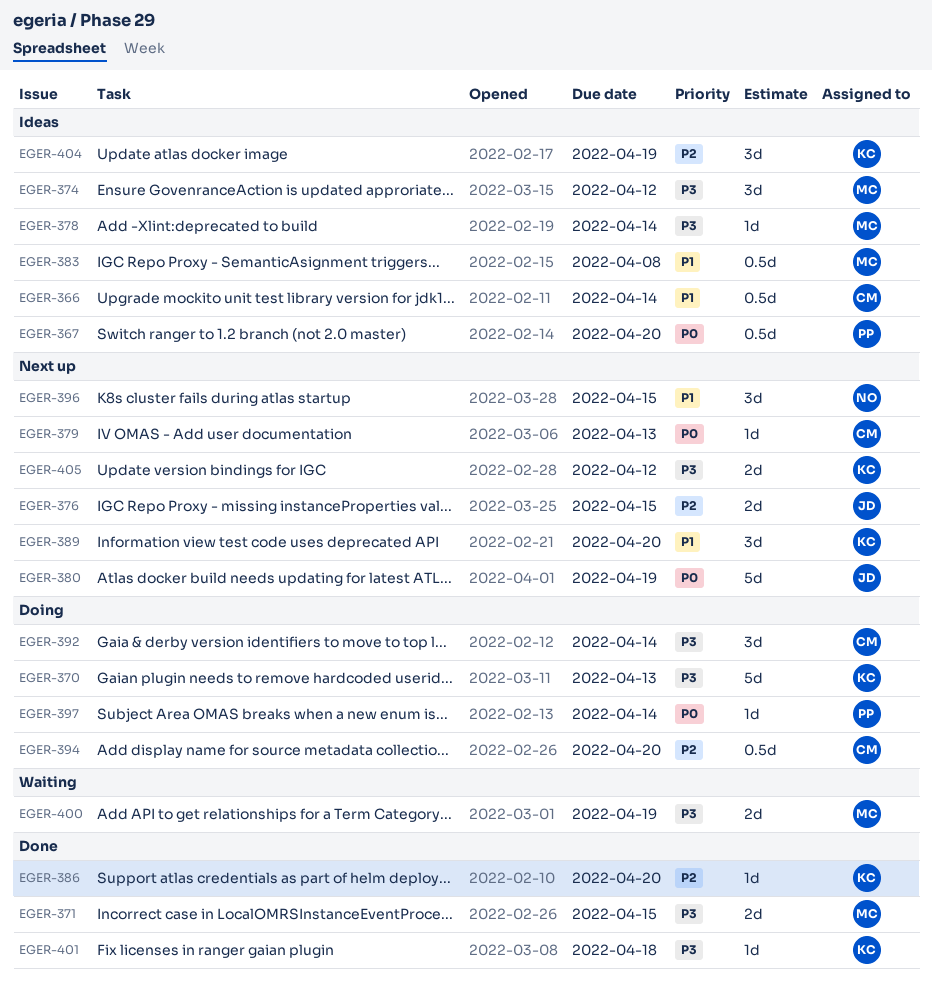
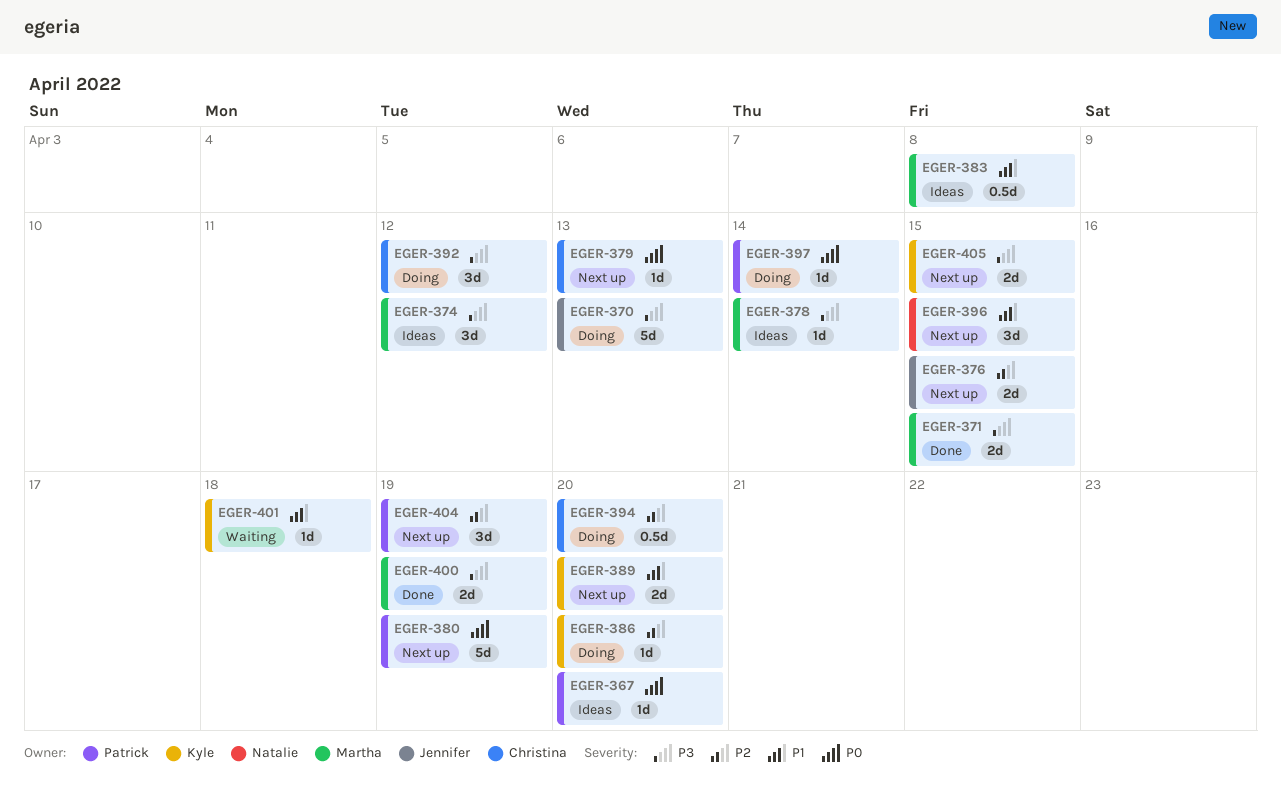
EGER-366: present -> none
EGER-367, estimate: 0.5d -> 1d
EGER-370, owner: Kyle -> Jennifer
EGER-380, owner: Jennifer -> Patrick
EGER-386, status: Done -> Doing
EGER-389, estimate: 3d -> 2d
EGER-392, due: Apr 14 -> Apr 12
EGER-400, status: Waiting -> Done
EGER-401, status: Done -> Waiting
EGER-401, priority: P3 -> P1
EGER-404, status: Ideas -> Next up
EGER-404, owner: Kyle -> Patrick
EGER-405, due: Apr 12 -> Apr 15

